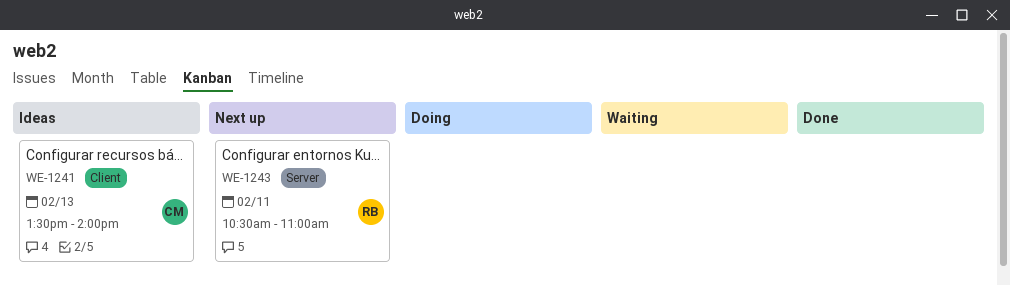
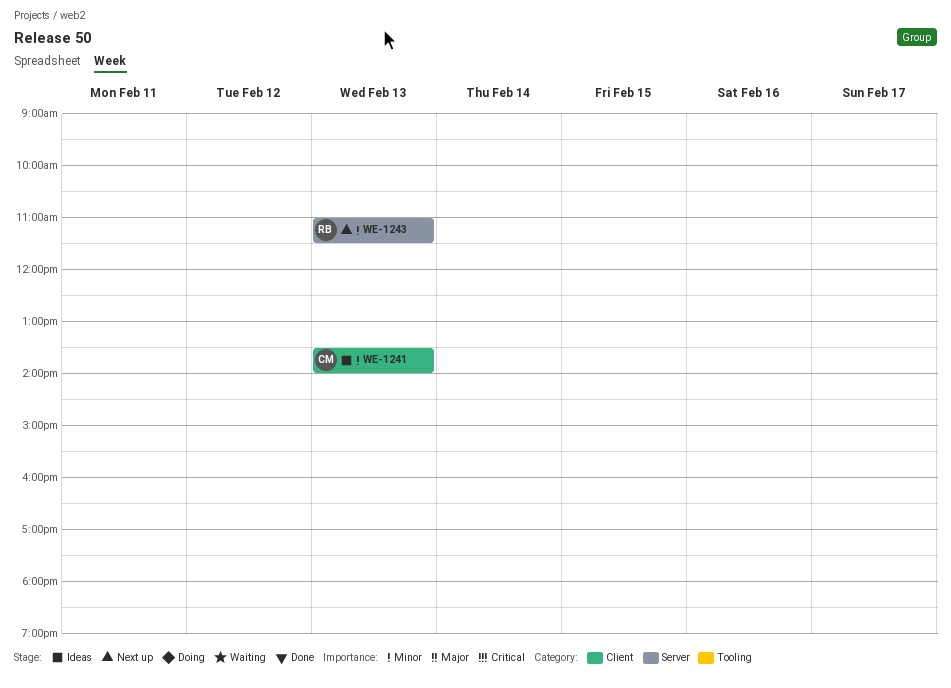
WE-1243, day: Feb 11 -> Feb 13
WE-1243, begins: 10:30 -> 11:00
WE-1243, ends: 11:00 -> 11:30

